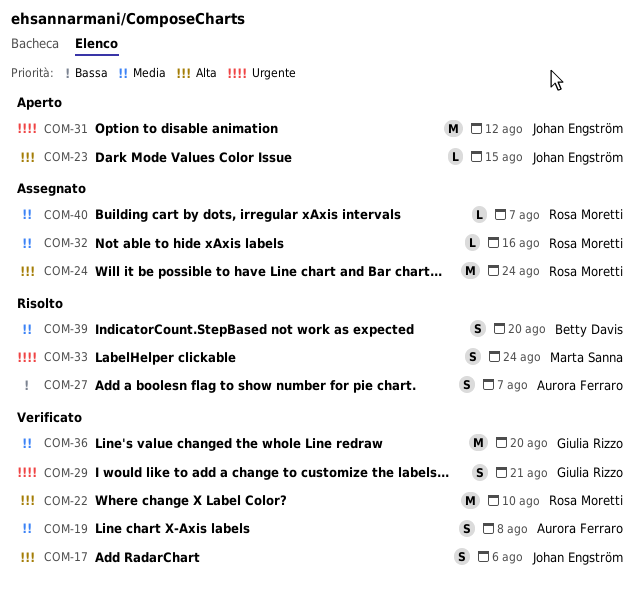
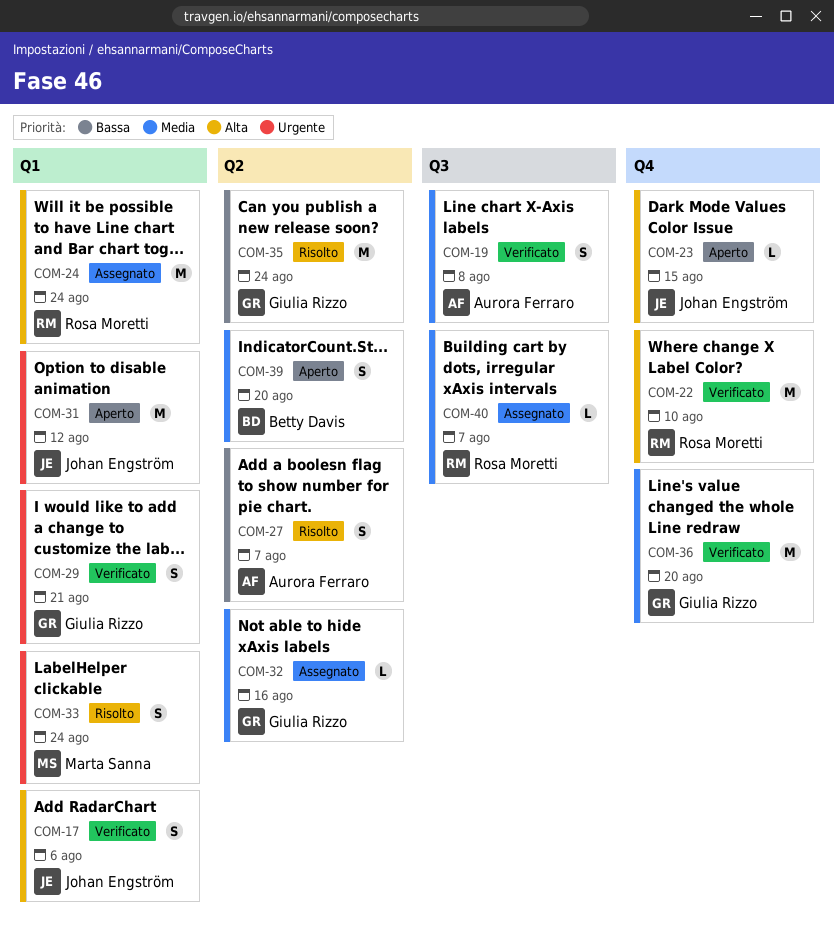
COM-32, owner: Rosa Moretti -> Giulia Rizzo
COM-35: none -> present
COM-39, status: Risolto -> Aperto

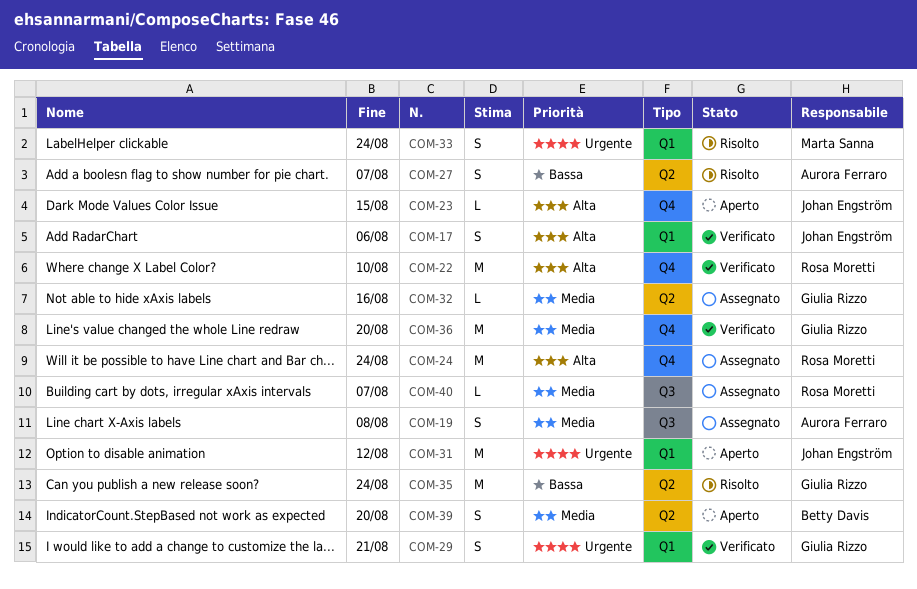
COM-19, status: Verificato -> Assegnato
COM-24, label: Q1 -> Q4

